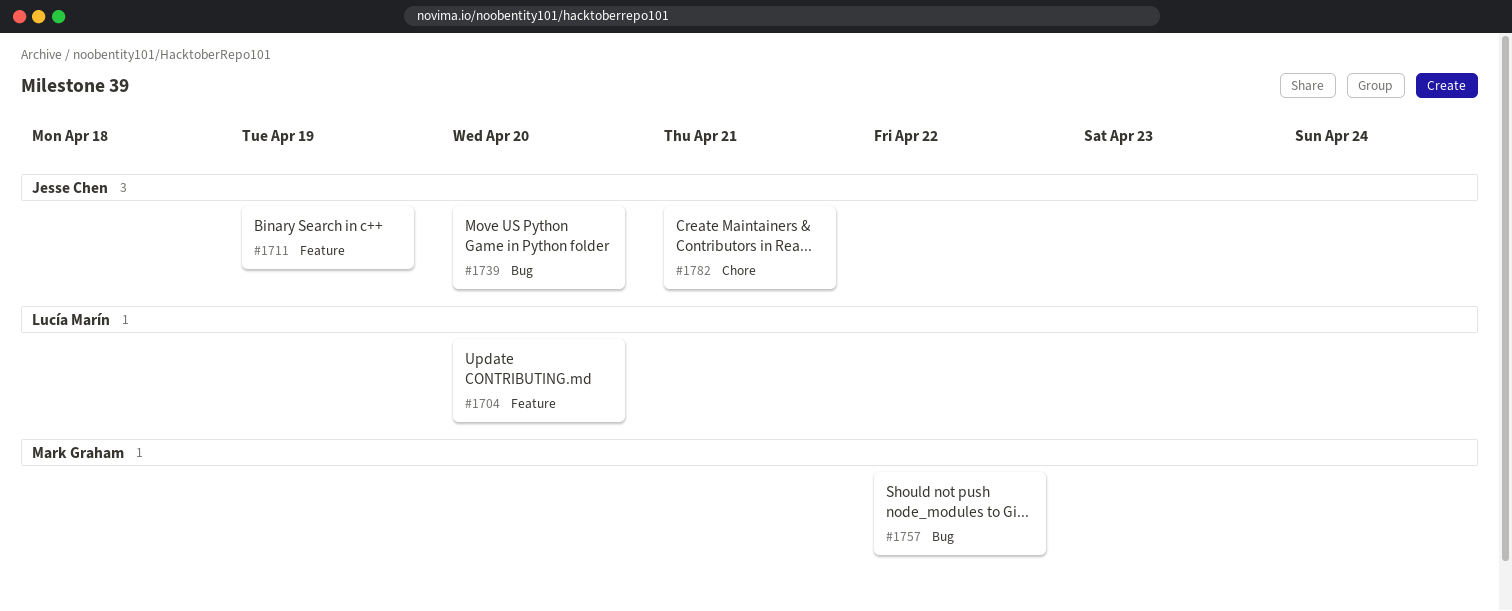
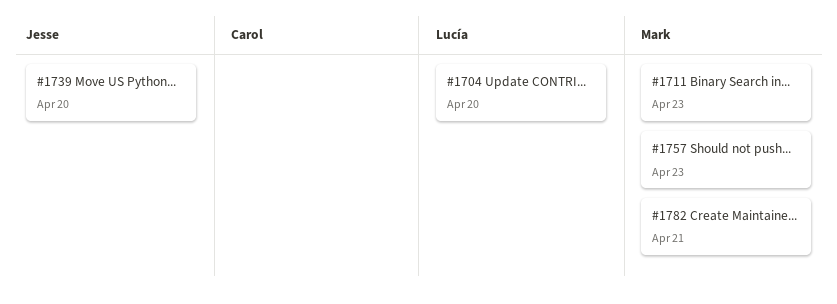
#1711, owner: Jesse Chen -> Mark Graham
#1711, due: Apr 19 -> Apr 23
#1757, due: Apr 22 -> Apr 23
#1782, owner: Jesse Chen -> Mark Graham

